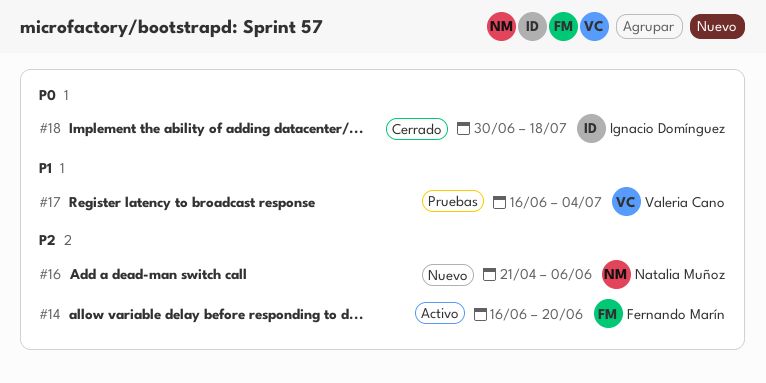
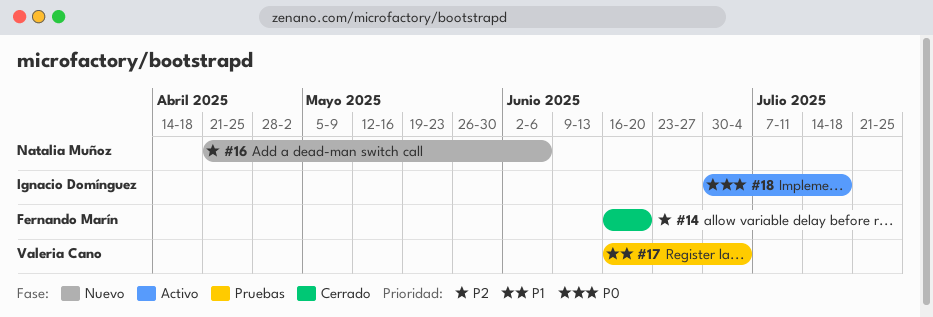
#14, status: Activo -> Cerrado
#18, status: Cerrado -> Activo

